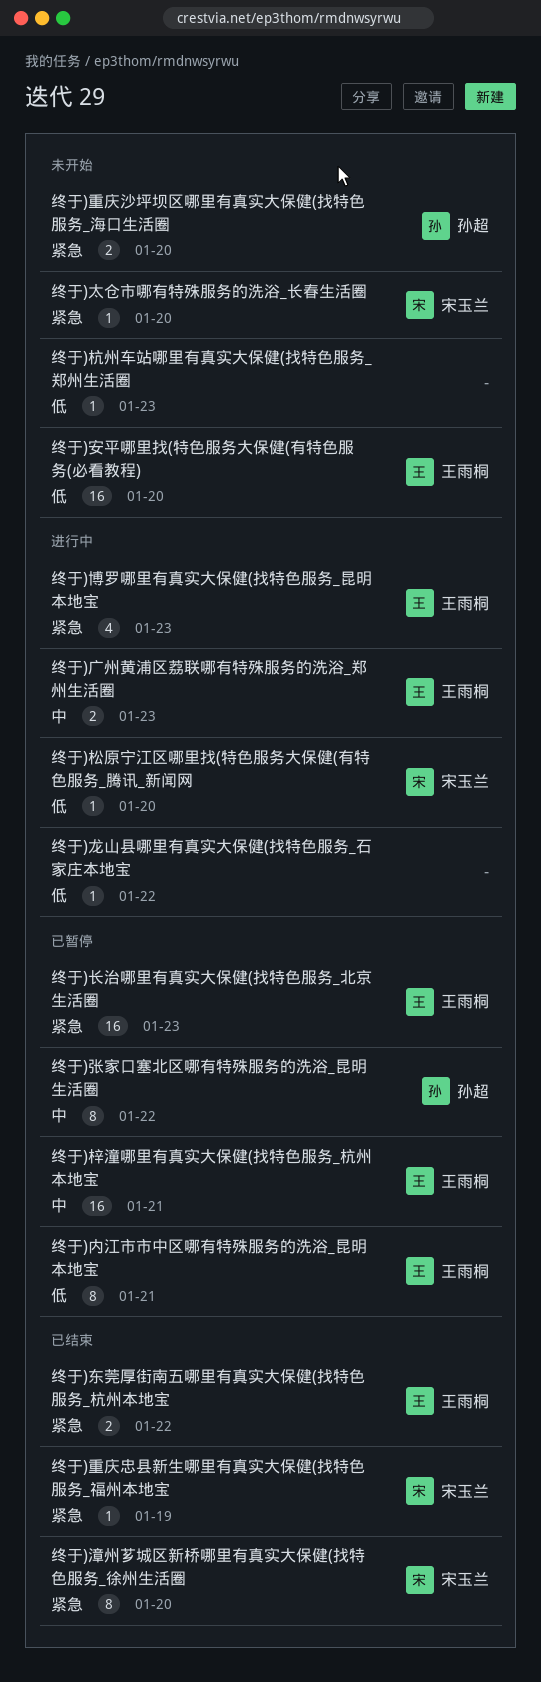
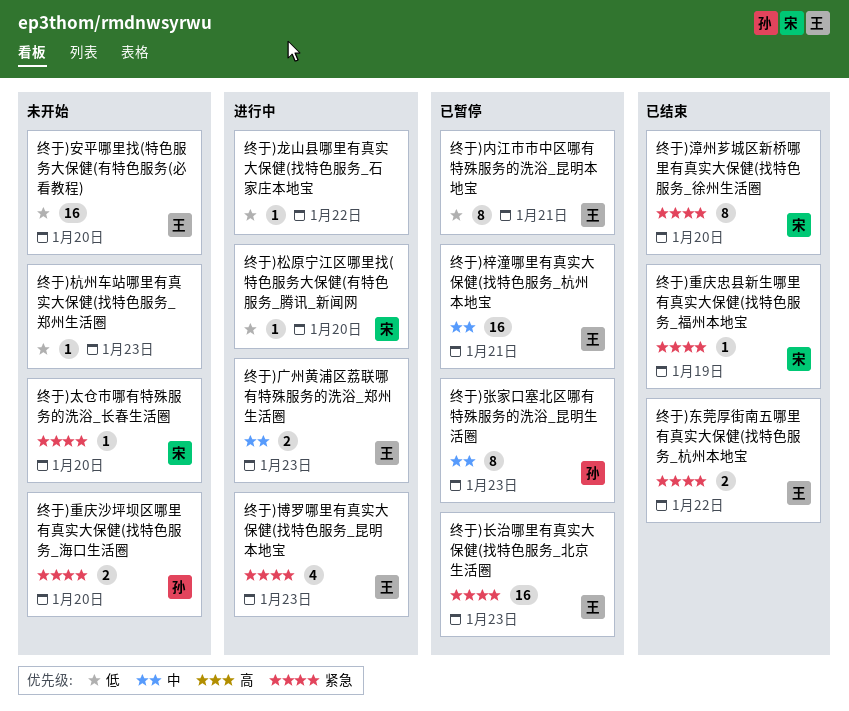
终于)张家口塞北区哪有特殊服务的洗浴_昆明生活圈, due: Jan 22 -> Jan 23

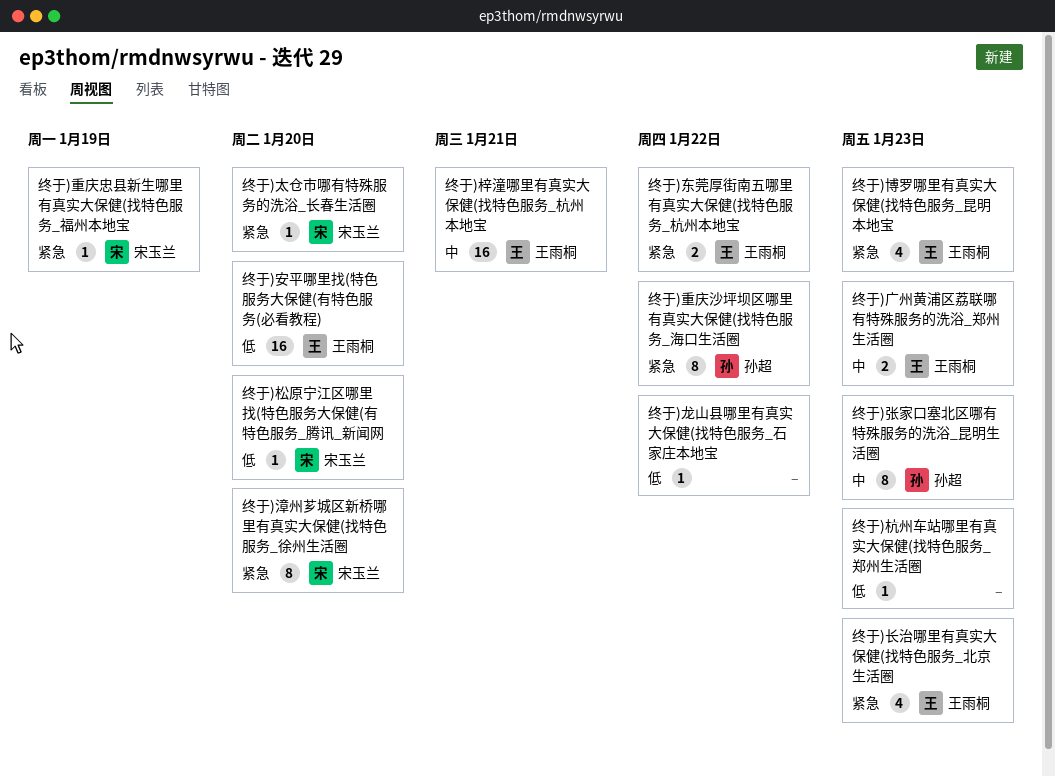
终于)内江市市中区哪有特殊服务的洗浴_昆明本地宝: present -> none
终于)重庆沙坪坝区哪里有真实大保健(找特色服务_海口生活圈, estimate: 2 -> 8
终于)重庆沙坪坝区哪里有真实大保健(找特色服务_海口生活圈, due: Jan 20 -> Jan 22
终于)长治哪里有真实大保健(找特色服务_北京生活圈, estimate: 16 -> 4

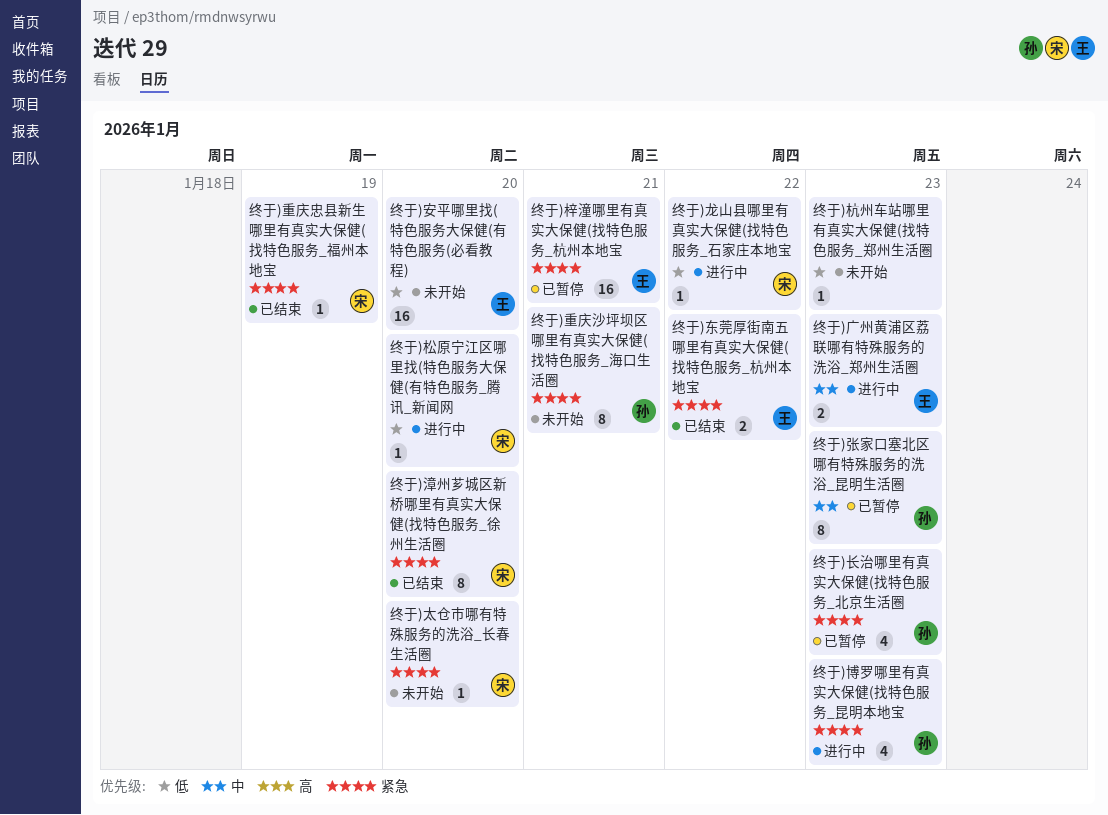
终于)博罗哪里有真实大保健(找特色服务_昆明本地宝, owner: 王雨桐 -> 孙超
终于)梓潼哪里有真实大保健(找特色服务_杭州本地宝, priority: 中 -> 紧急
终于)重庆沙坪坝区哪里有真实大保健(找特色服务_海口生活圈, due: Jan 22 -> Jan 21
终于)长治哪里有真实大保健(找特色服务_北京生活圈, owner: 王雨桐 -> 孙超
终于)龙山县哪里有真实大保健(找特色服务_石家庄本地宝, owner: none -> 宋玉兰

